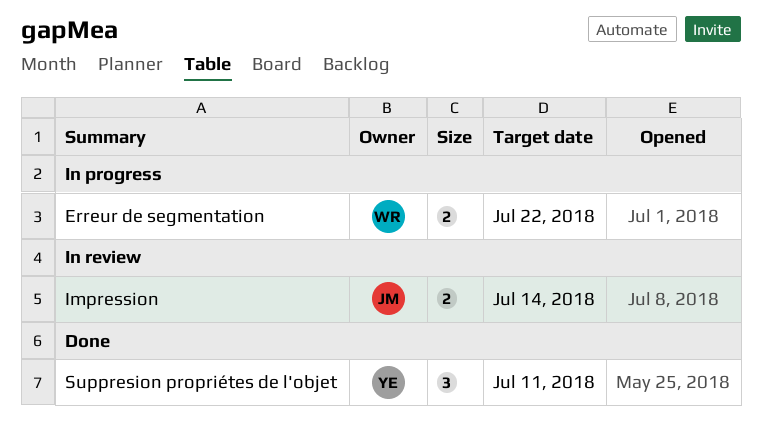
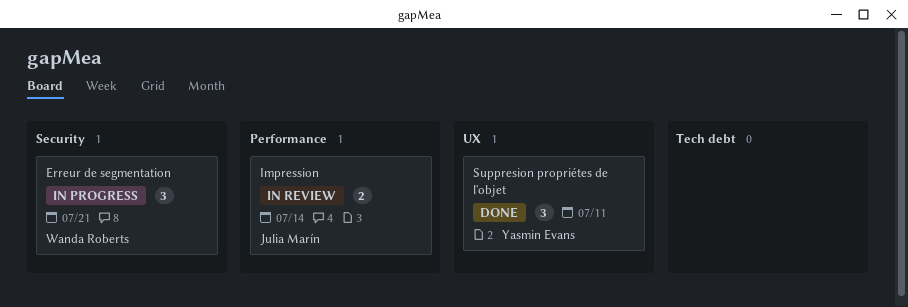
Erreur de segmentation, estimate: 2 -> 3
Erreur de segmentation, due: Jul 22 -> Jul 21

